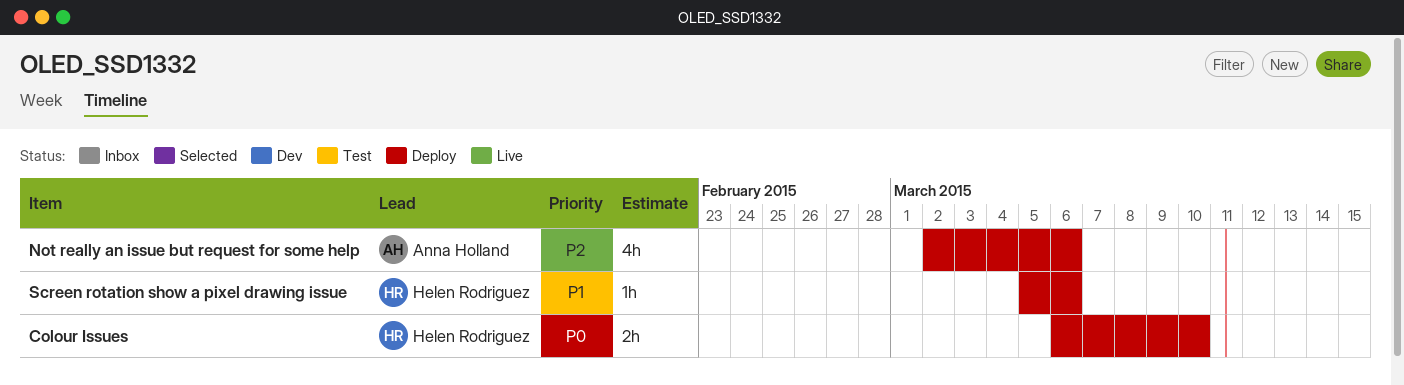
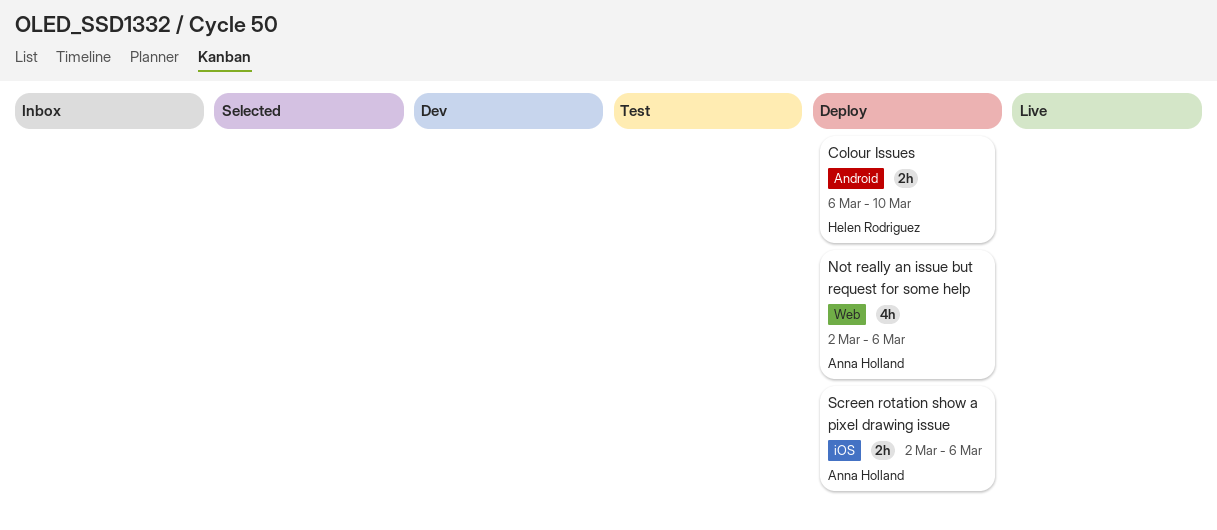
Screen rotation show a pixel drawing issue, owner: Helen Rodriguez -> Anna Holland
Screen rotation show a pixel drawing issue, estimate: 1h -> 2h
Screen rotation show a pixel drawing issue, start: Mar 5 -> Mar 2

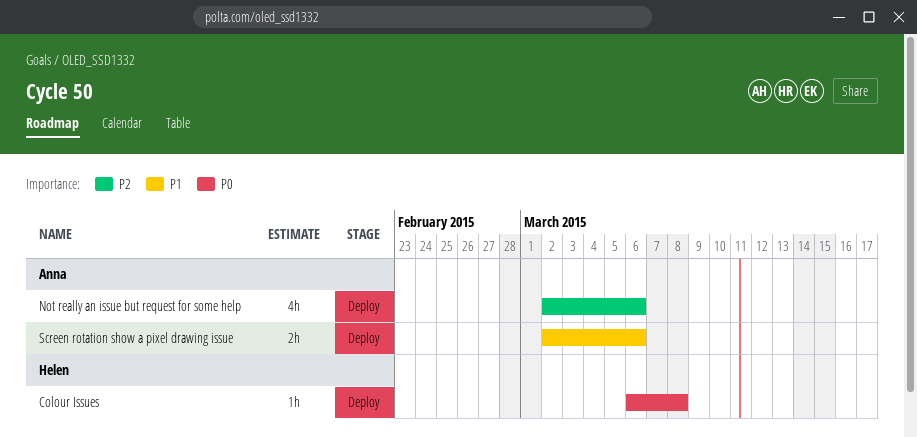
Colour Issues, estimate: 2h -> 1h
Colour Issues, due: Mar 10 -> Mar 8

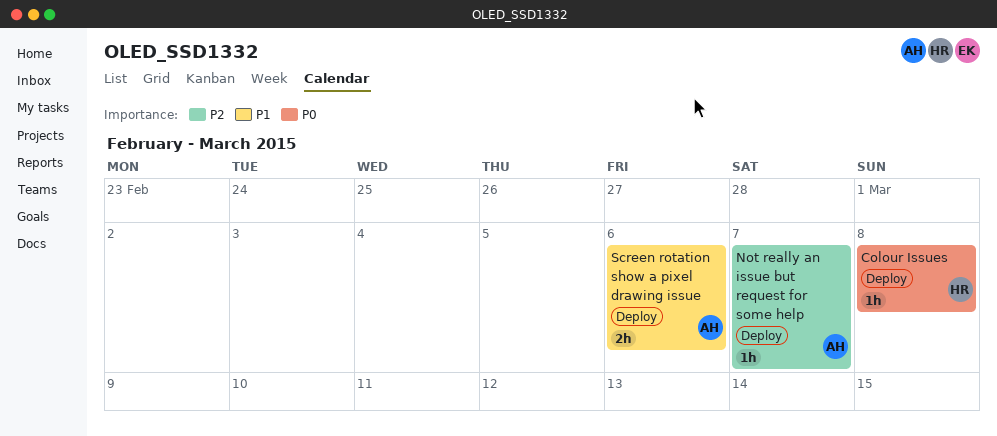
Not really an issue but request for some help, estimate: 4h -> 1h
Not really an issue but request for some help, due: Mar 6 -> Mar 7

